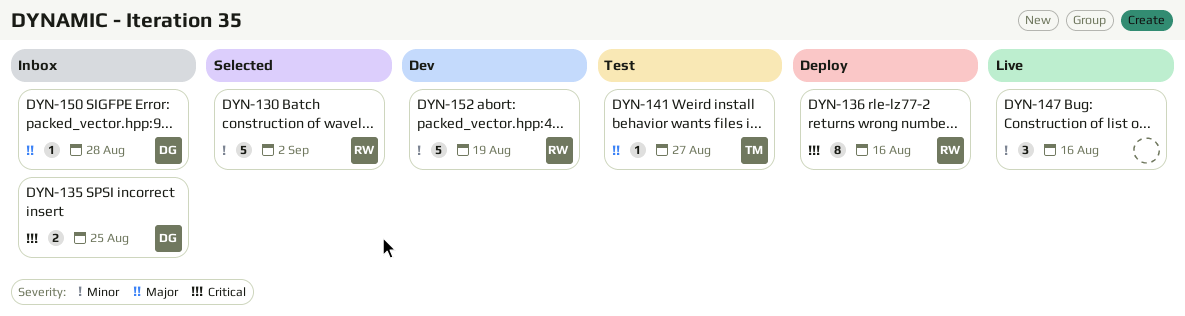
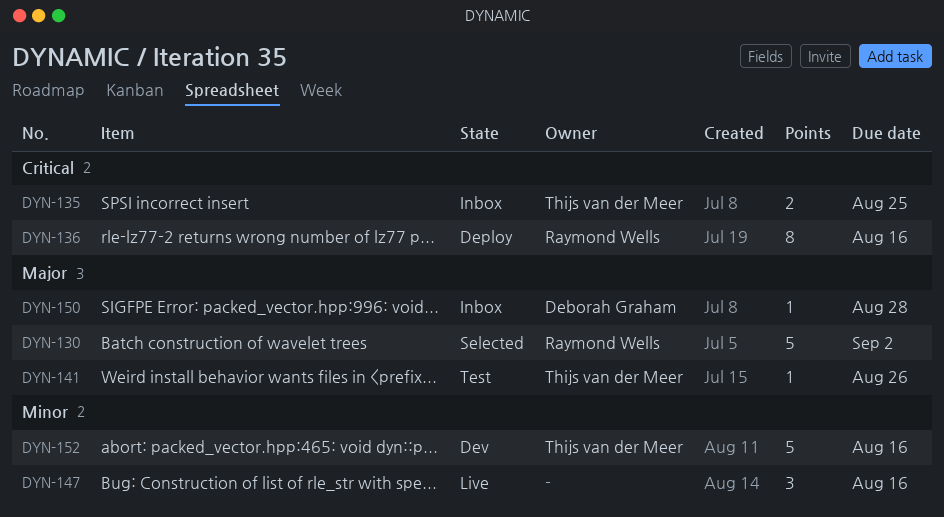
DYN-130, priority: Minor -> Major
DYN-135, owner: Deborah Graham -> Thijs van der Meer
DYN-141, due: Aug 27 -> Aug 26
DYN-152, owner: Raymond Wells -> Thijs van der Meer
DYN-152, due: Aug 19 -> Aug 16

